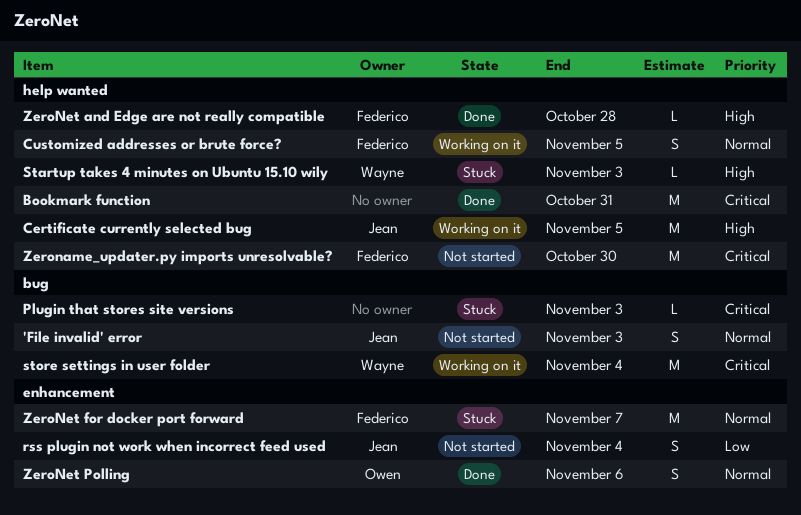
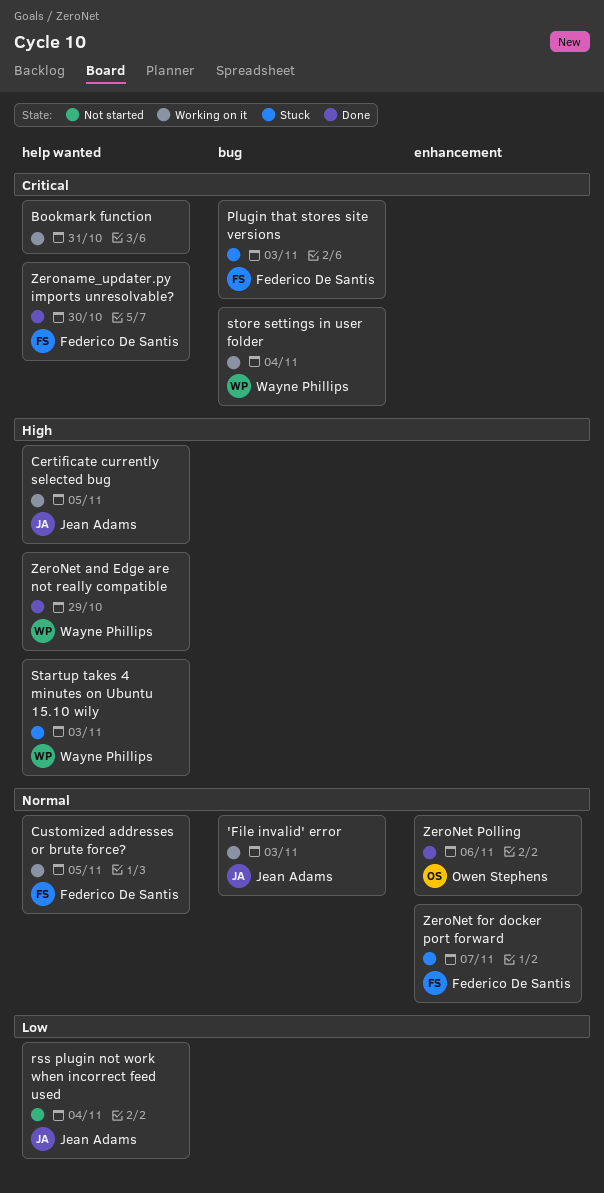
'File invalid' error, status: Not started -> Working on it
Bookmark function, status: Done -> Working on it
Plugin that stores site versions, owner: none -> Federico De Santis
rss plugin not work when incorrect feed used, label: enhancement -> help wanted
Zeroname_updater.py imports unresolvable?, status: Not started -> Done
ZeroNet and Edge are not really compatible, owner: Federico De Santis -> Wayne Phillips
ZeroNet and Edge are not really compatible, due: Oct 28 -> Oct 29

